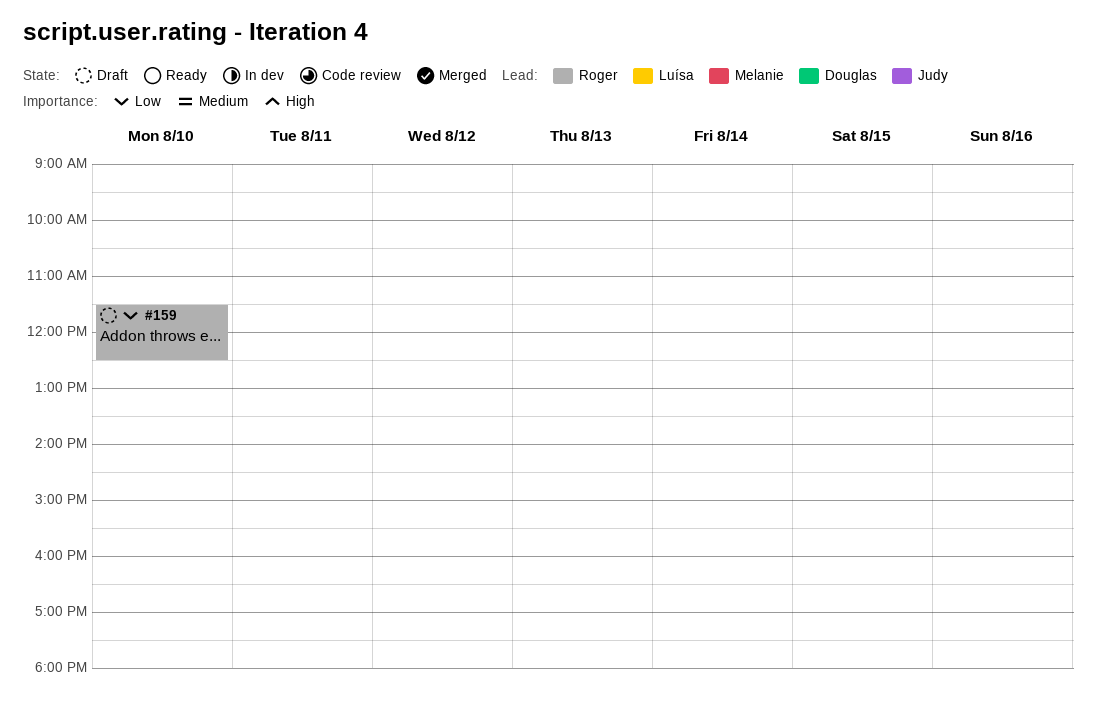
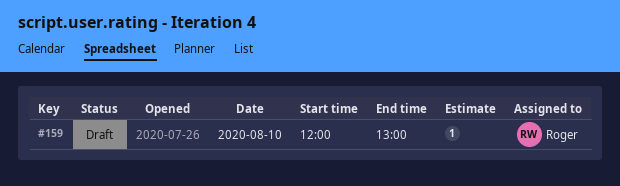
#159, begins: 11:30 -> 12:00
#159, ends: 12:30 -> 13:00

